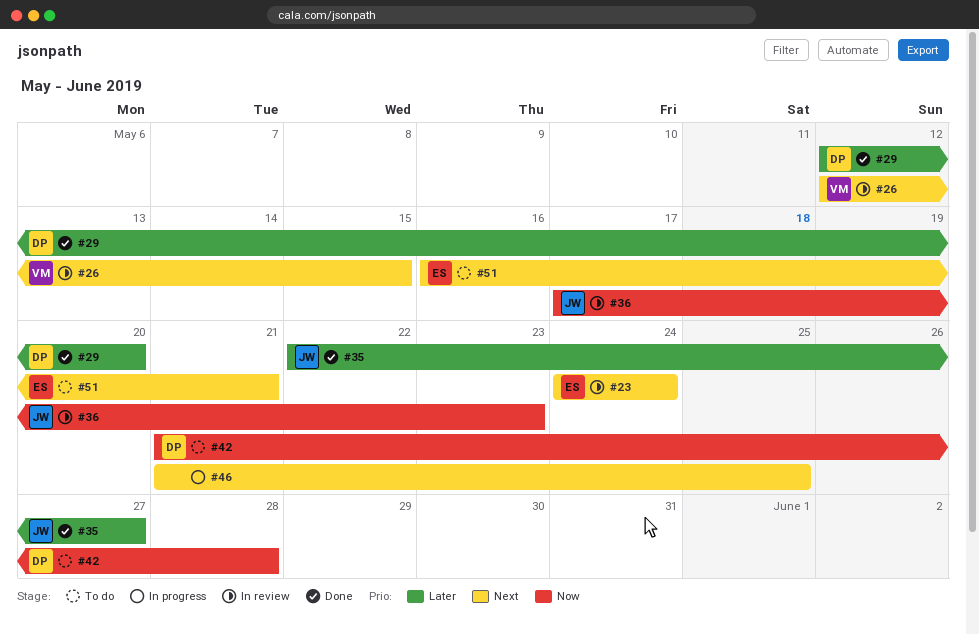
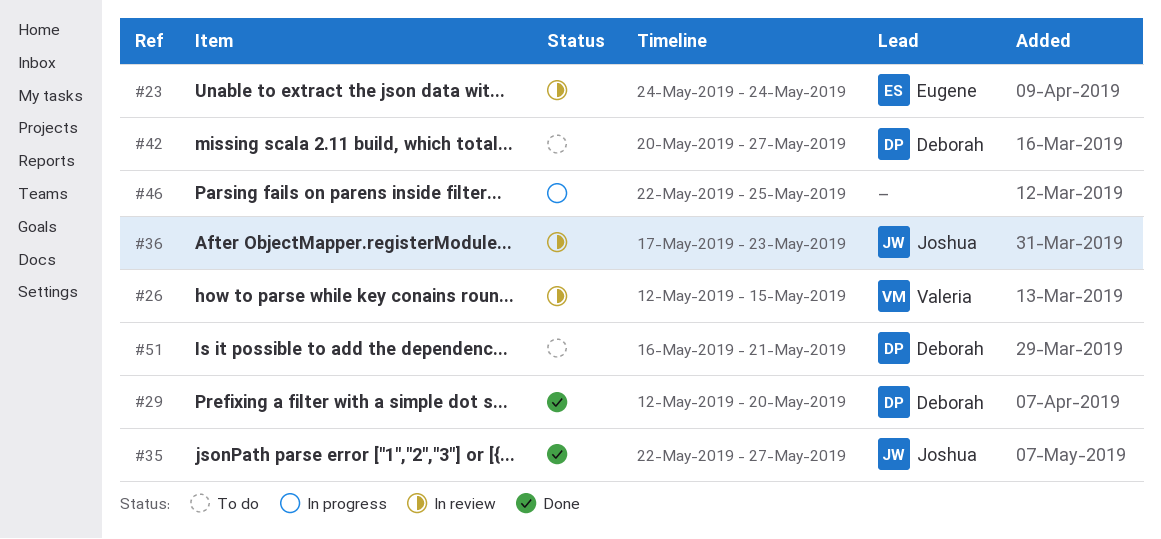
#42, start: May 21 -> May 20
#42, due: May 28 -> May 27
#46, start: May 21 -> May 22
#51, owner: Eugene -> Deborah

